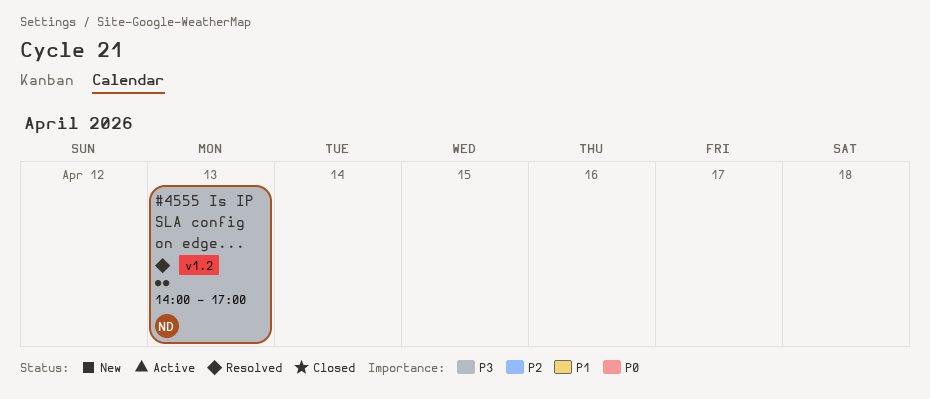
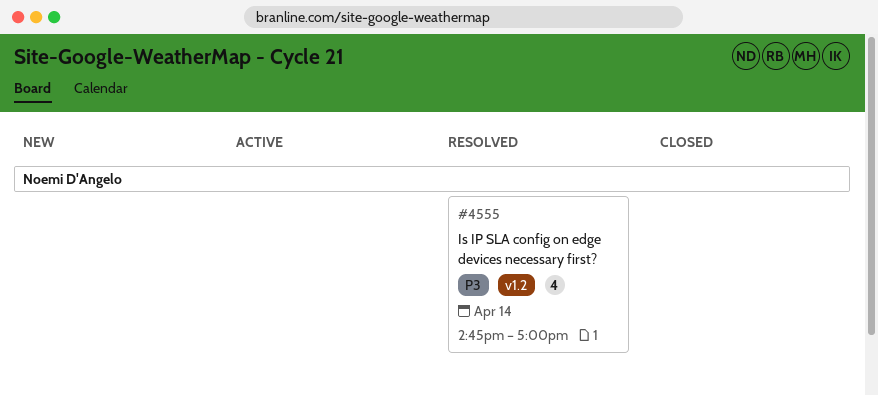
#4555, estimate: 2 -> 4
#4555, day: Apr 13 -> Apr 14
#4555, begins: 14:00 -> 14:45

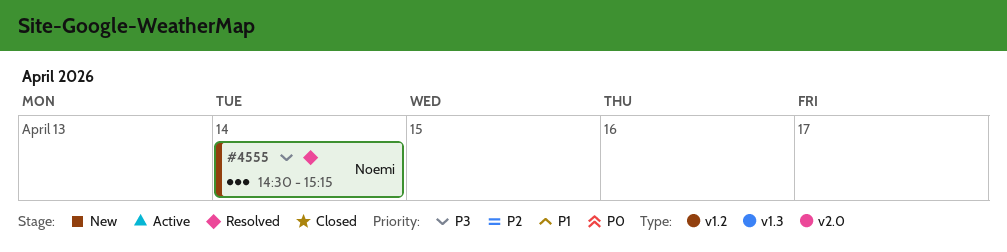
#4555, estimate: 4 -> 3
#4555, begins: 14:45 -> 14:30
#4555, ends: 17:00 -> 15:15

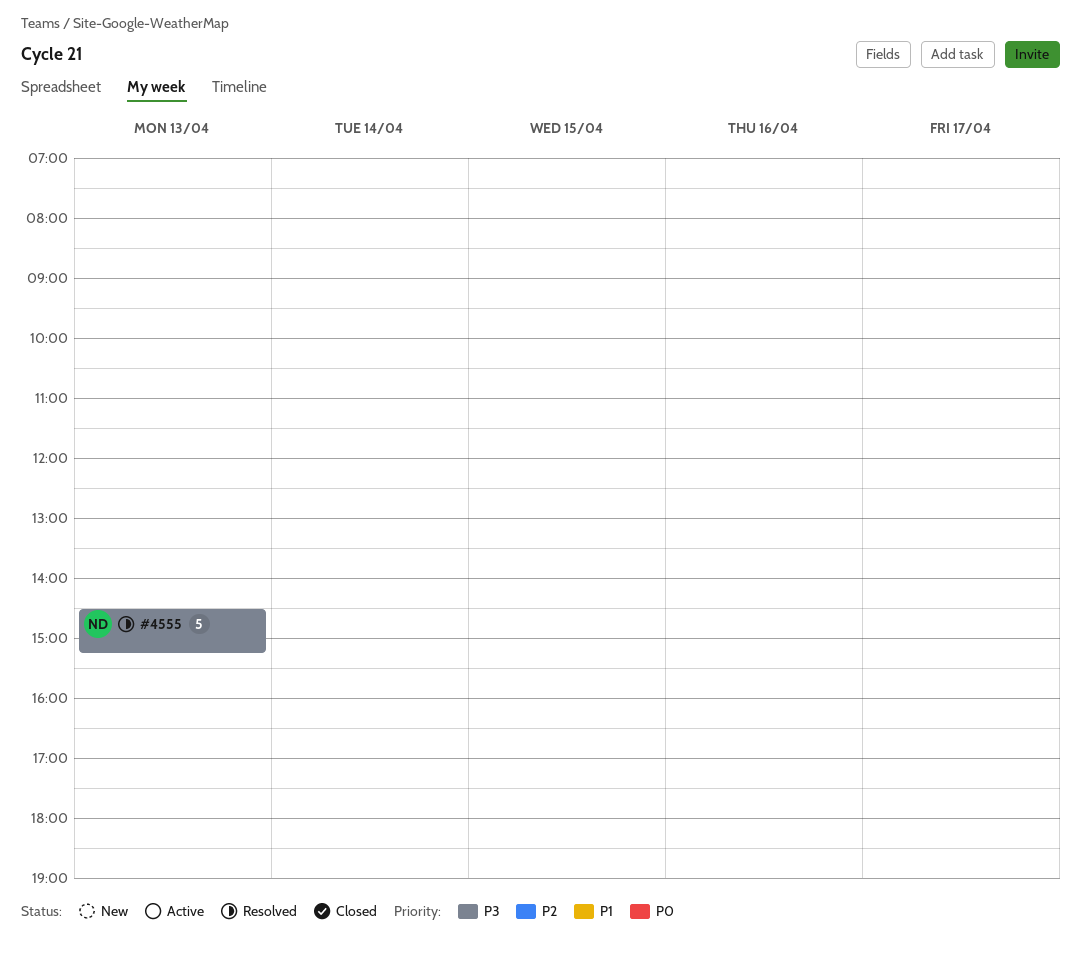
#4555, estimate: 3 -> 5
#4555, day: Apr 14 -> Apr 13

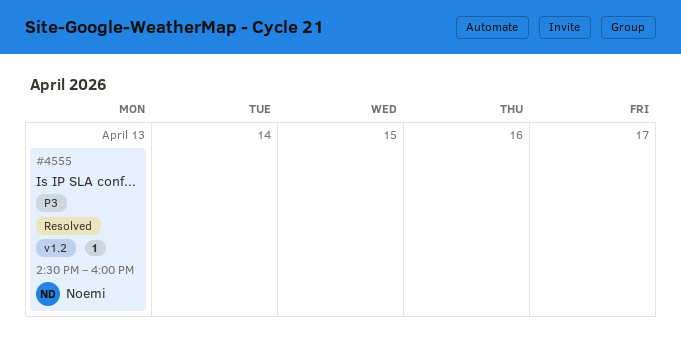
#4555, estimate: 5 -> 1
#4555, ends: 15:15 -> 16:00

